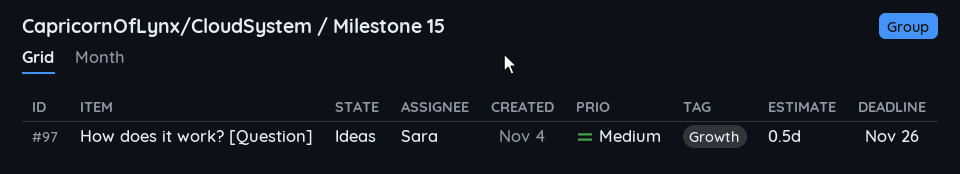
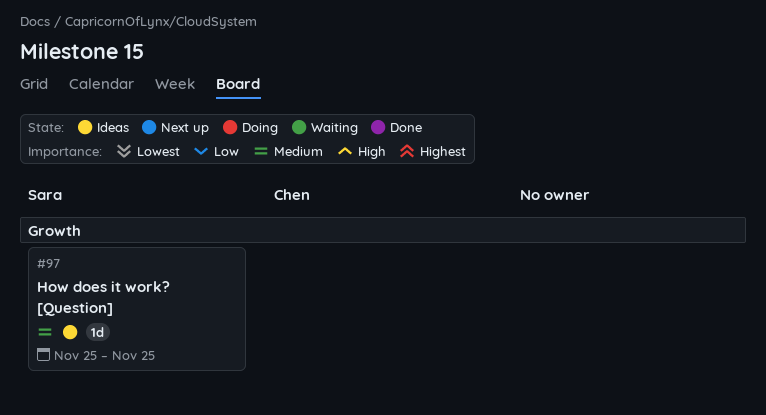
#97, estimate: 0.5d -> 1d
#97, due: Nov 26 -> Nov 25

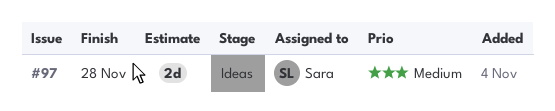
#97, estimate: 1d -> 2d
#97, due: Nov 25 -> Nov 28

